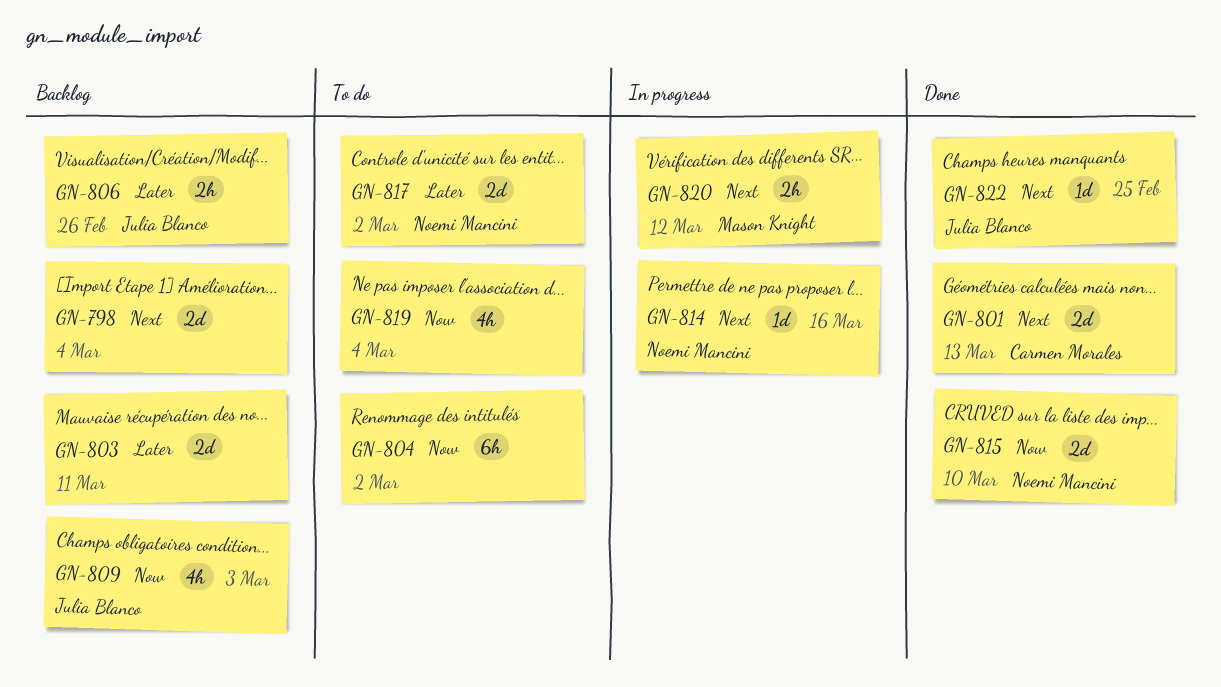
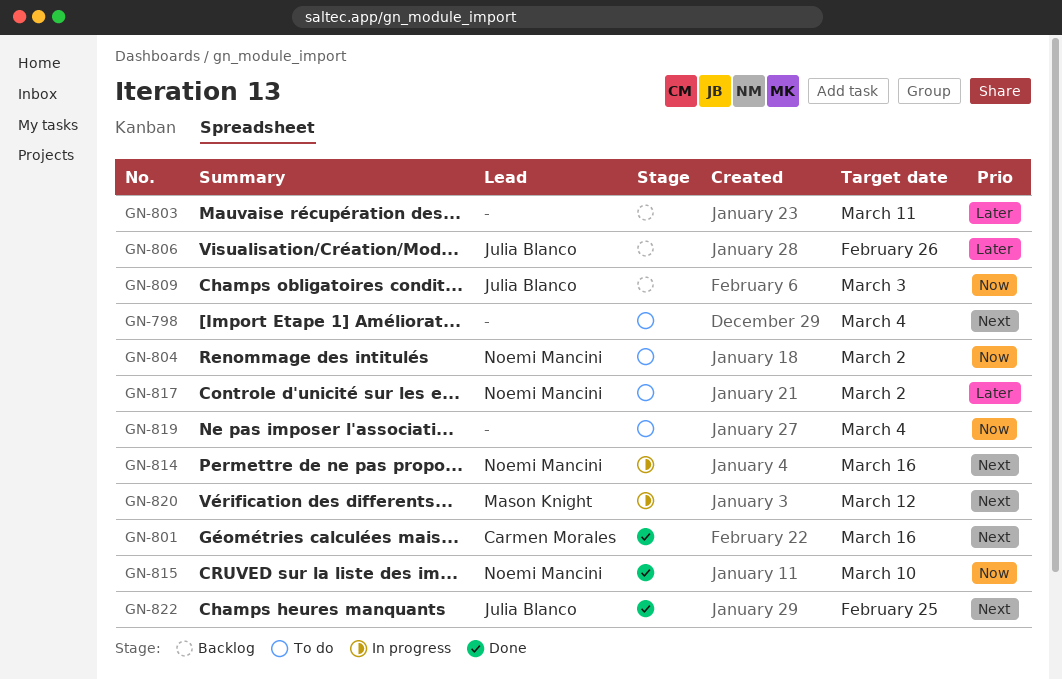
GN-798, status: Backlog -> To do
GN-801, due: Mar 13 -> Mar 16
GN-804, owner: none -> Noemi Mancini

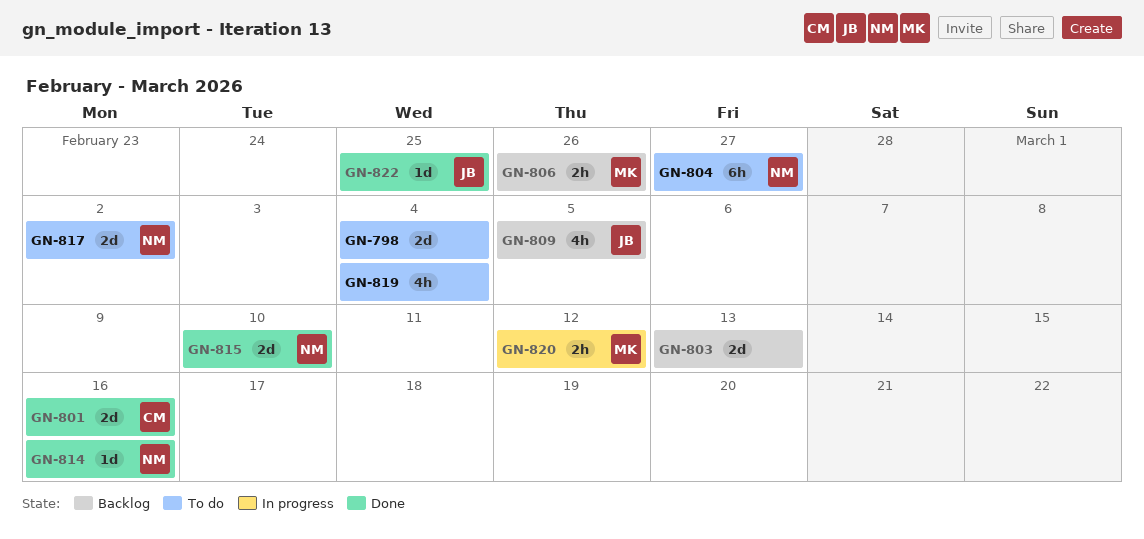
GN-803, due: Mar 11 -> Mar 13
GN-804, due: Mar 2 -> Feb 27
GN-806, owner: Julia Blanco -> Mason Knight
GN-809, due: Mar 3 -> Mar 5
GN-814, status: In progress -> Done

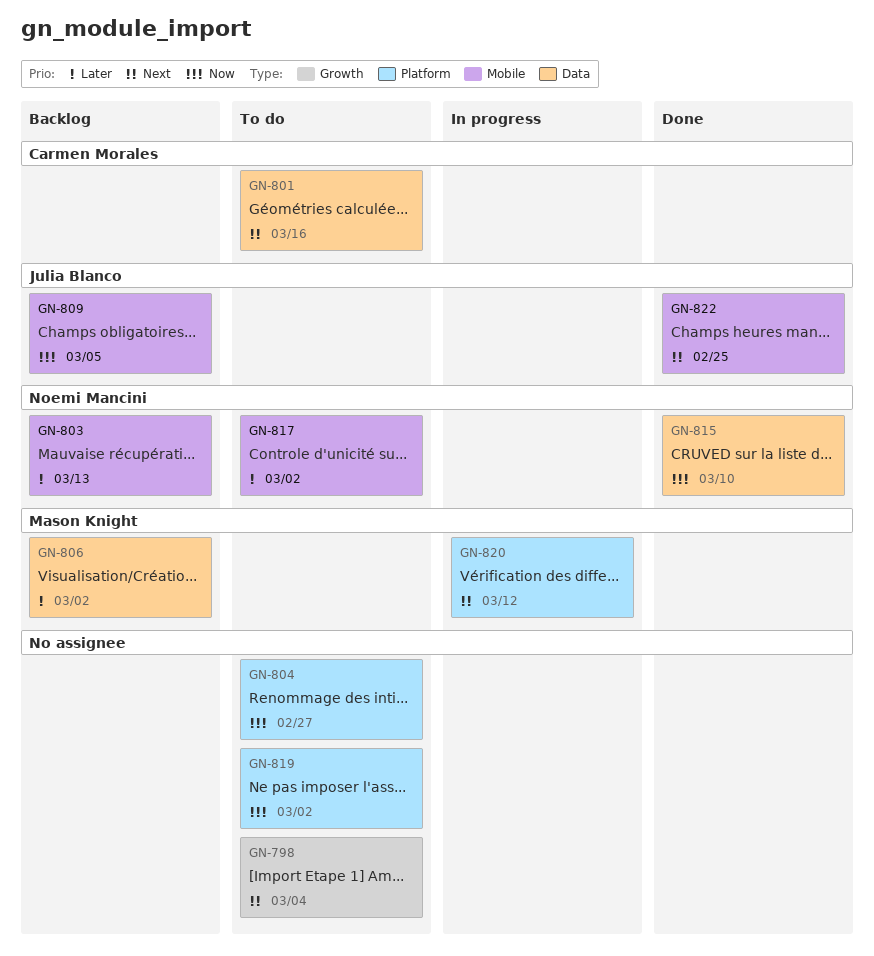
GN-801, status: Done -> To do
GN-803, owner: none -> Noemi Mancini
GN-804, owner: Noemi Mancini -> none
GN-806, due: Feb 26 -> Mar 2
GN-814: present -> none
GN-819, due: Mar 4 -> Mar 2

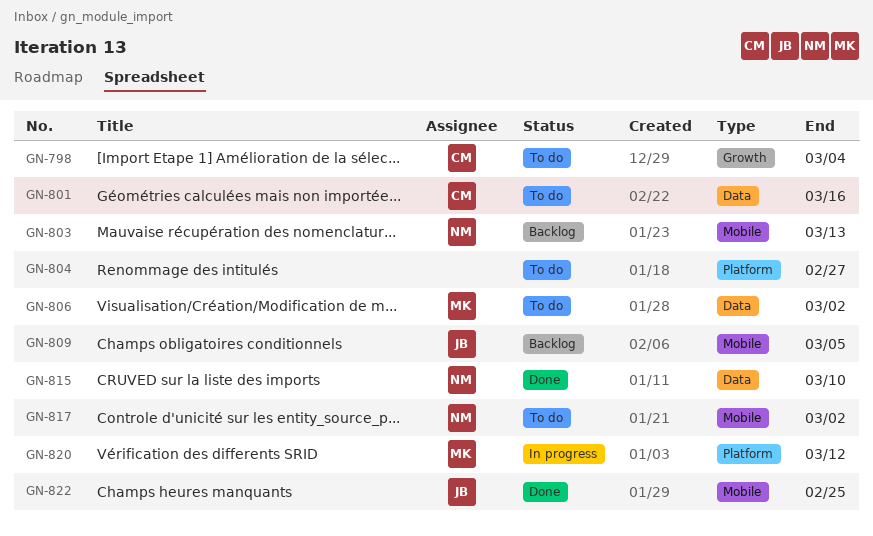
GN-798, owner: none -> Carmen Morales
GN-806, status: Backlog -> To do
GN-819: present -> none

